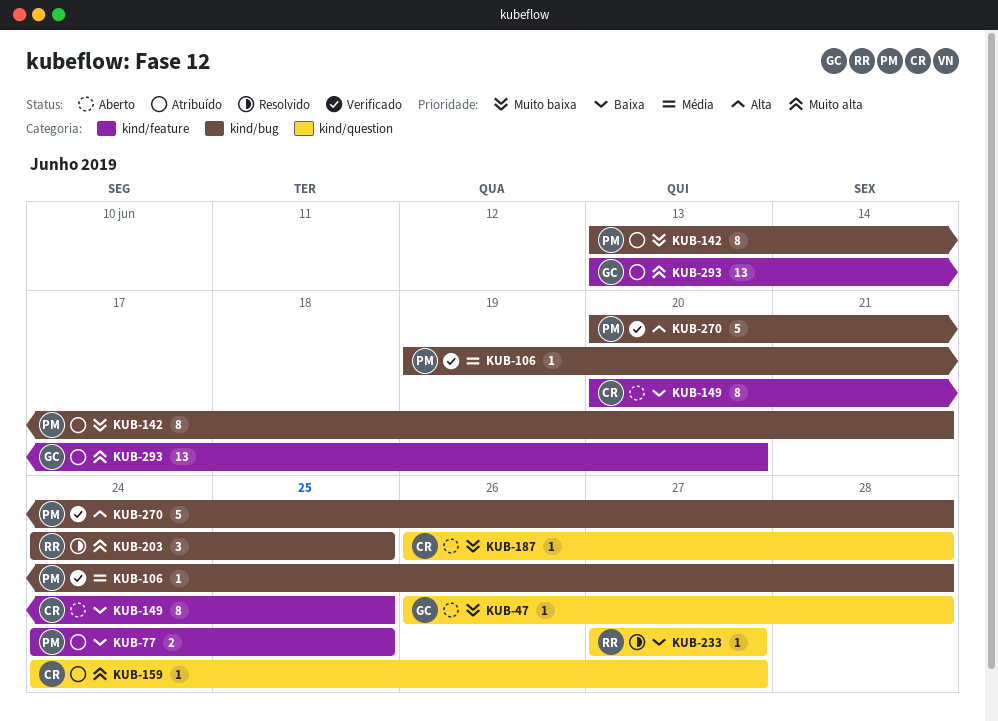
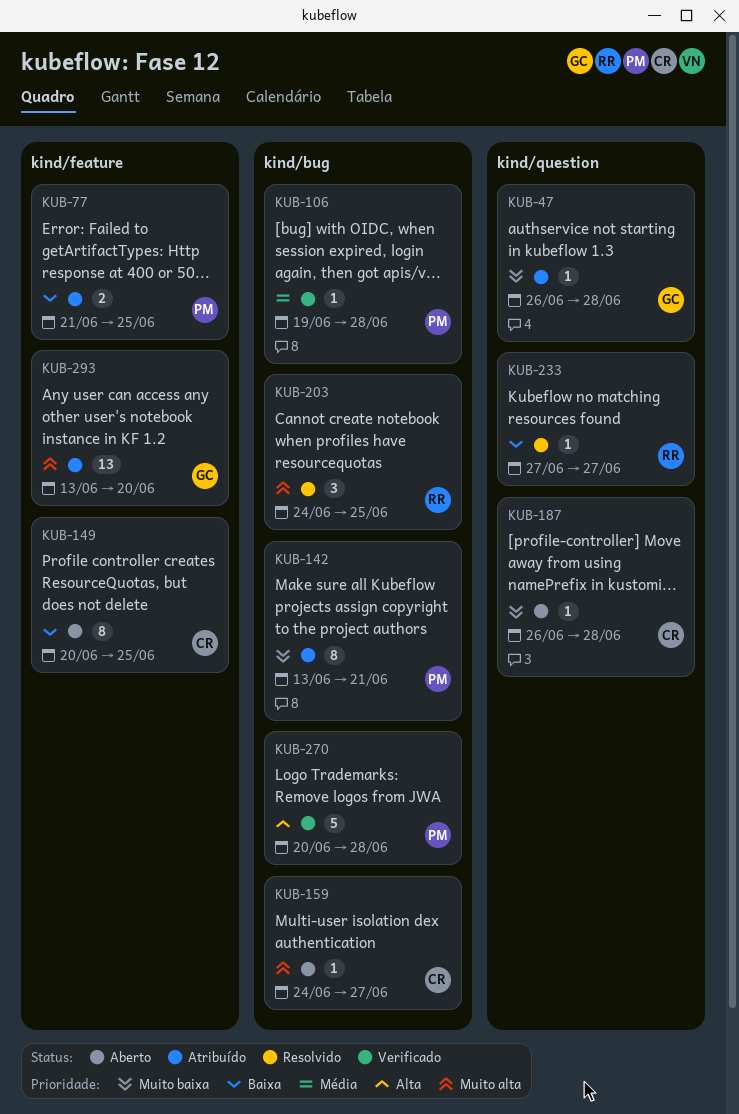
KUB-47, status: Aberto -> Atribuído
KUB-77, start: Jun 24 -> Jun 21
KUB-159, status: Atribuído -> Aberto
KUB-159, label: kind/question -> kind/bug

